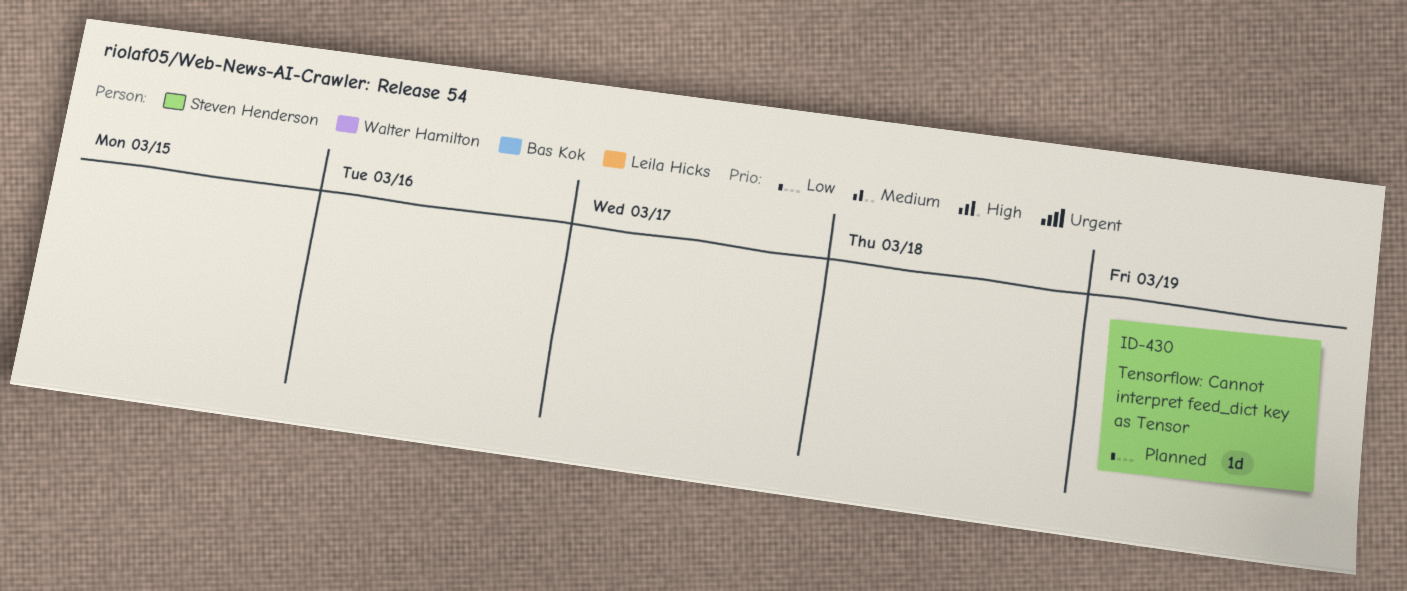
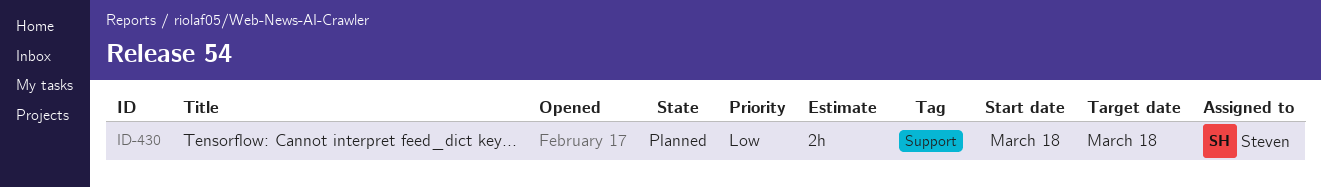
ID-430, estimate: 1d -> 2h
ID-430, due: Mar 19 -> Mar 18

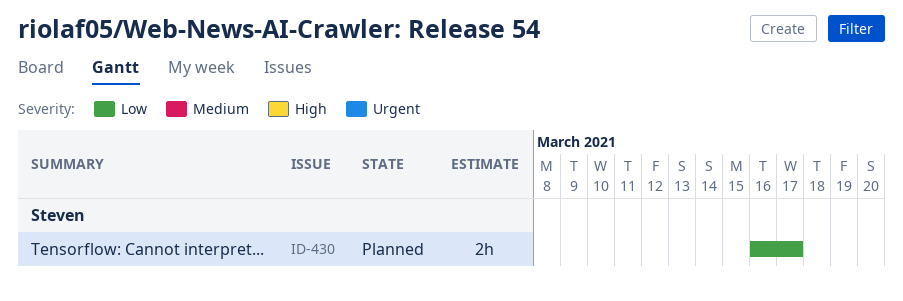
ID-430, start: Mar 18 -> Mar 16
ID-430, due: Mar 18 -> Mar 17

